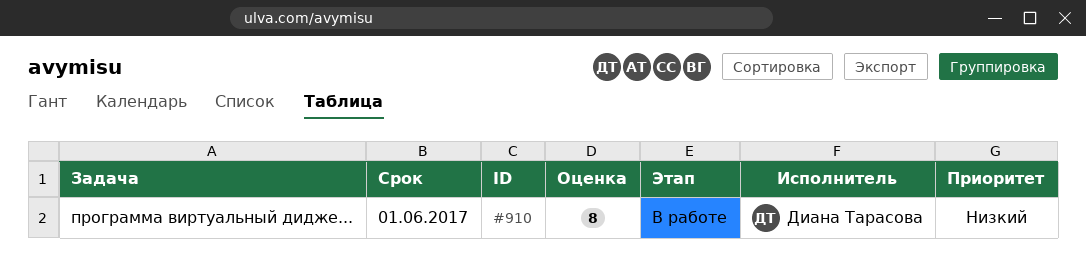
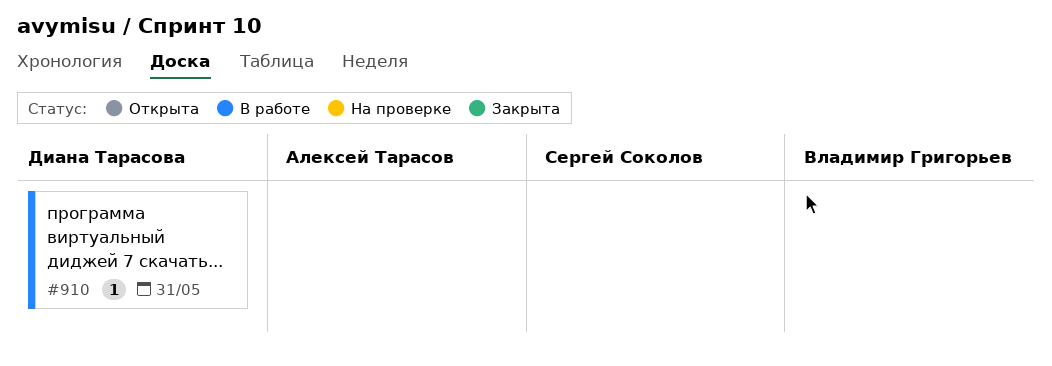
#910, estimate: 8 -> 1
#910, due: Jun 1 -> May 31

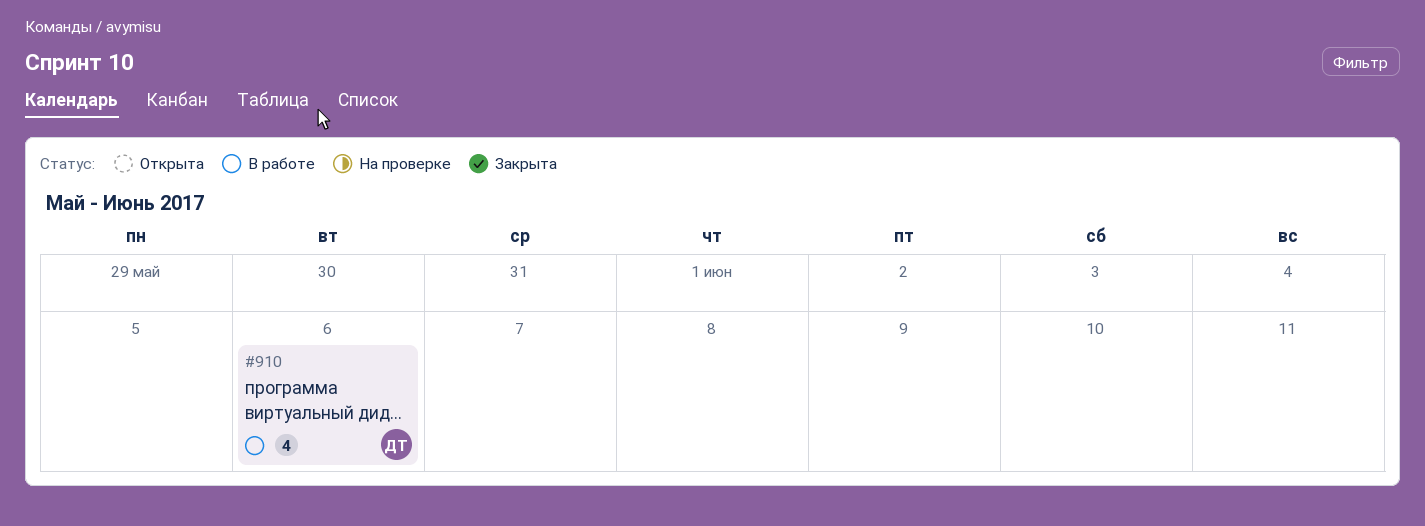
#910, estimate: 1 -> 4
#910, due: May 31 -> Jun 6

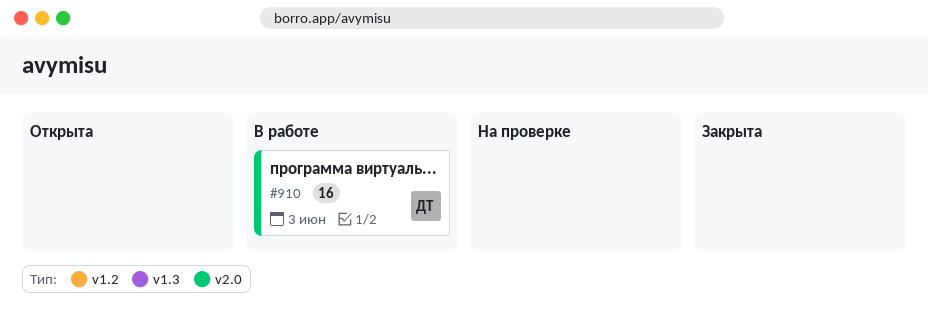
#910, estimate: 4 -> 16
#910, due: Jun 6 -> Jun 3

